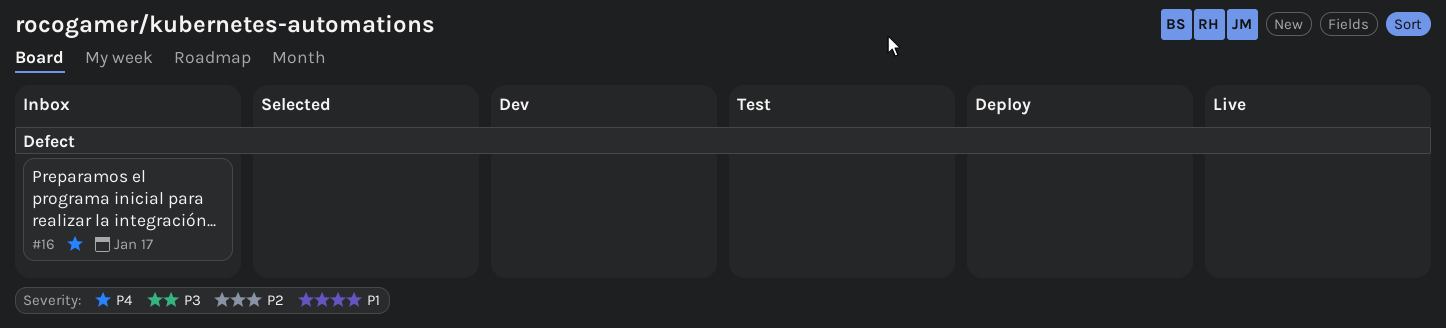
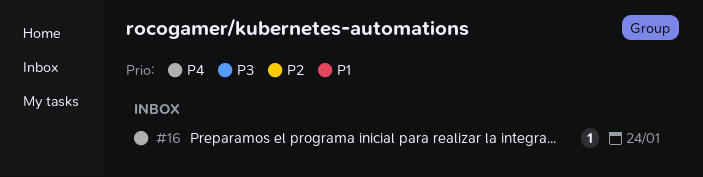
#16, due: Jan 17 -> Jan 24

